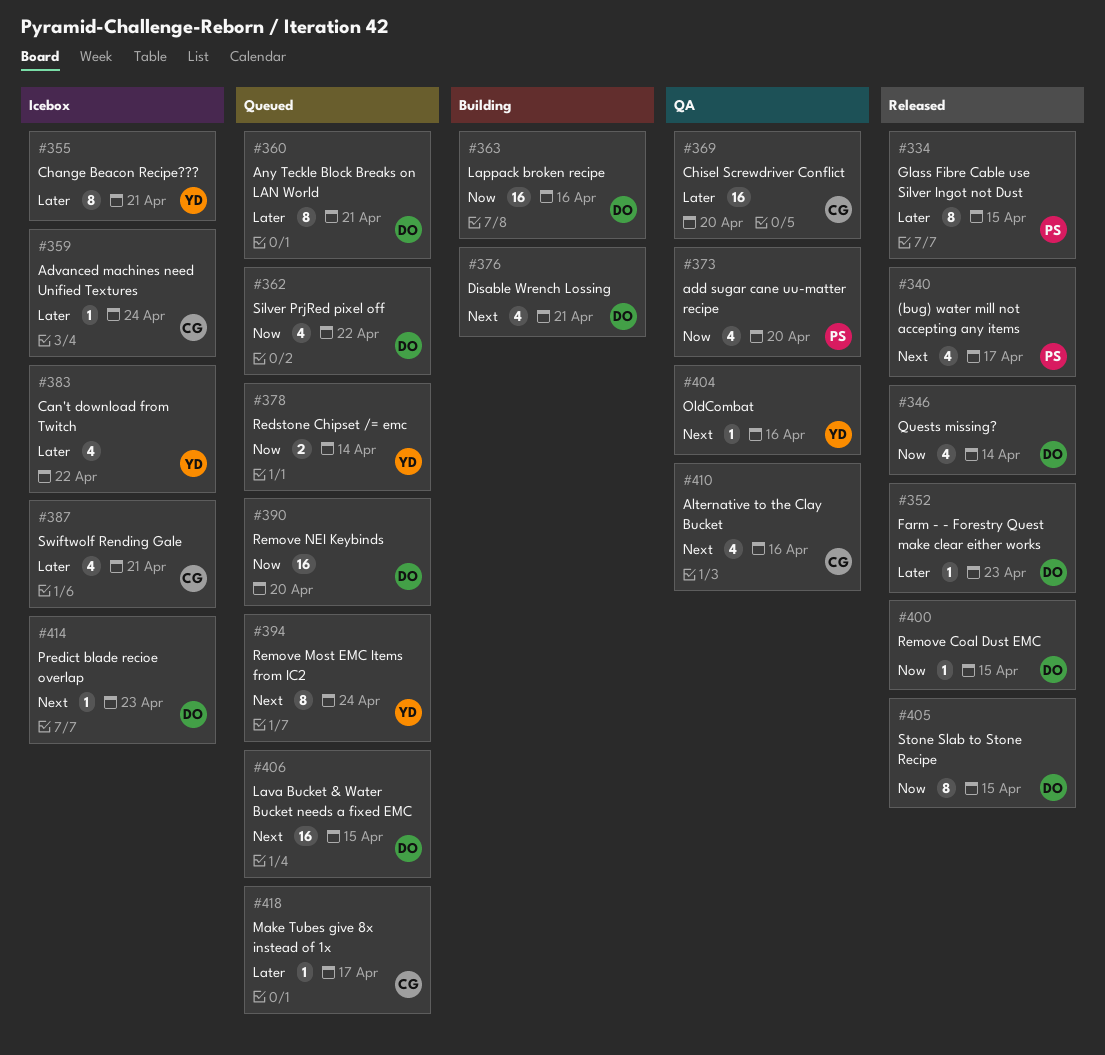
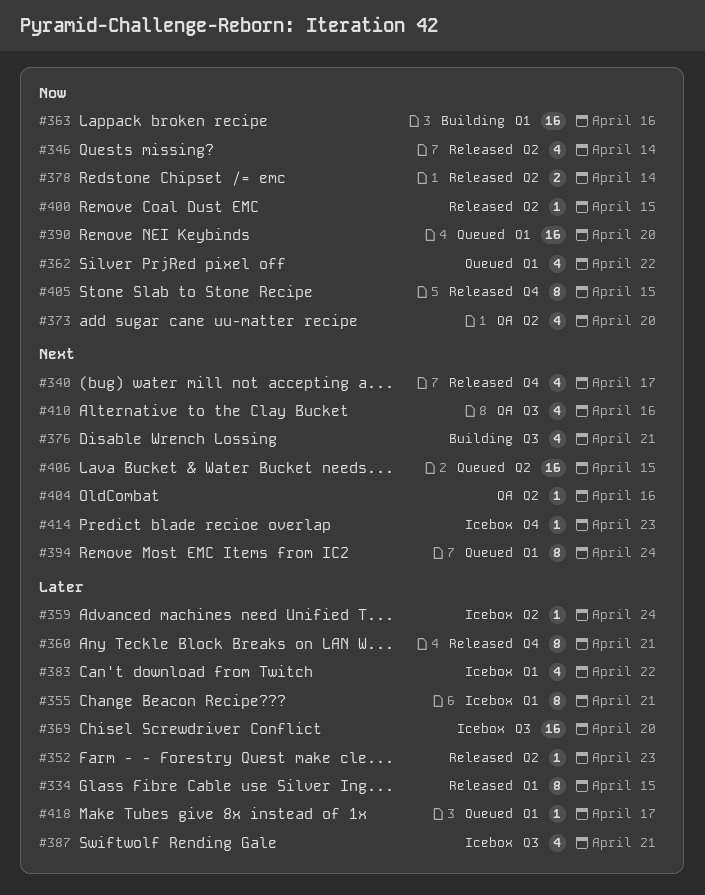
#360, status: Queued -> Released
#369, status: QA -> Icebox
#378, status: Queued -> Released

